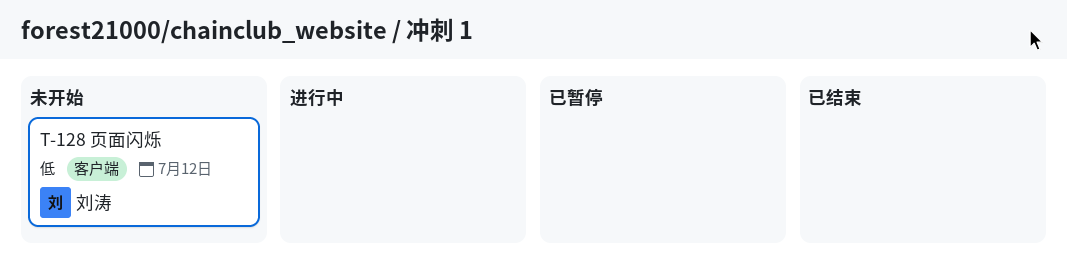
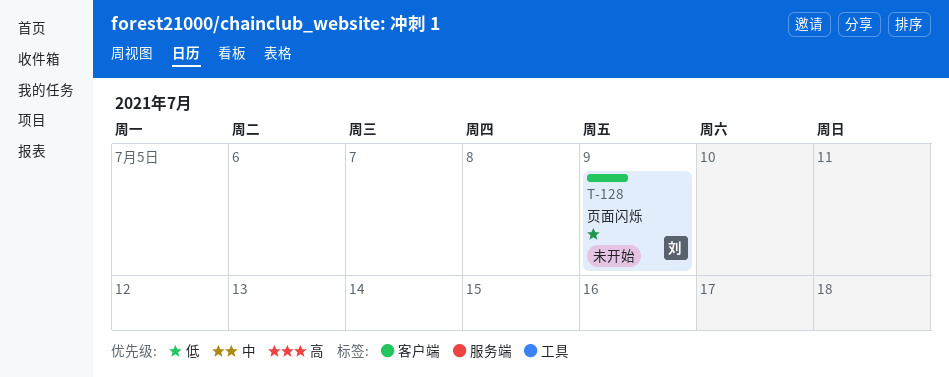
T-128, due: Jul 12 -> Jul 9

